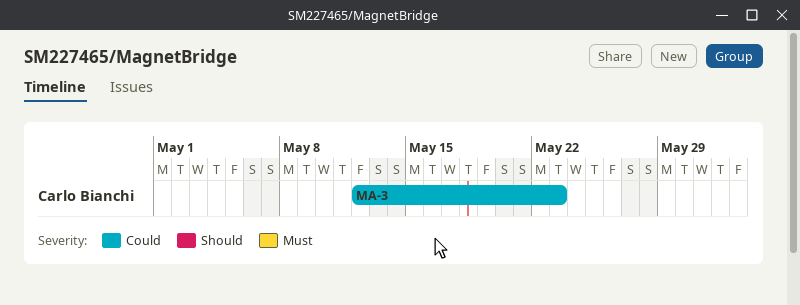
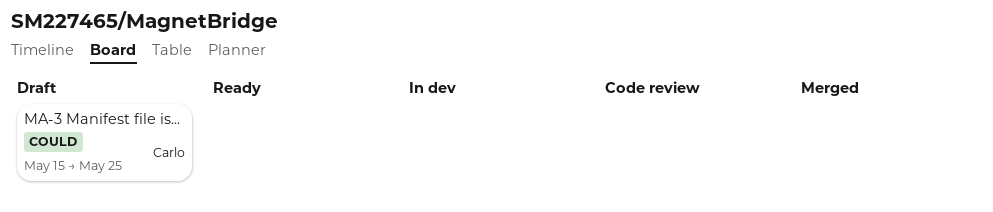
MA-3, start: May 12 -> May 15
MA-3, due: May 23 -> May 25

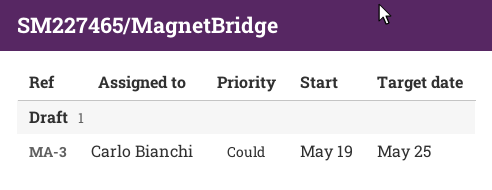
MA-3, start: May 15 -> May 19

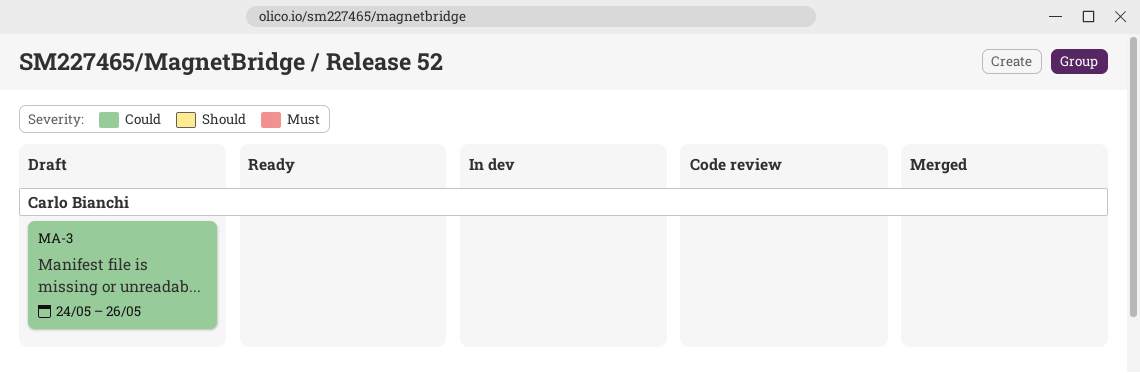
MA-3, start: May 19 -> May 24
MA-3, due: May 25 -> May 26

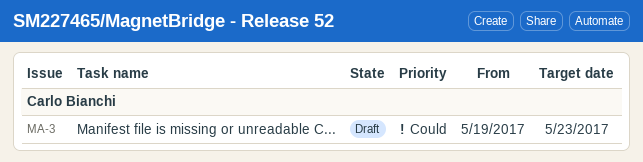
MA-3, start: May 24 -> May 19
MA-3, due: May 26 -> May 23

